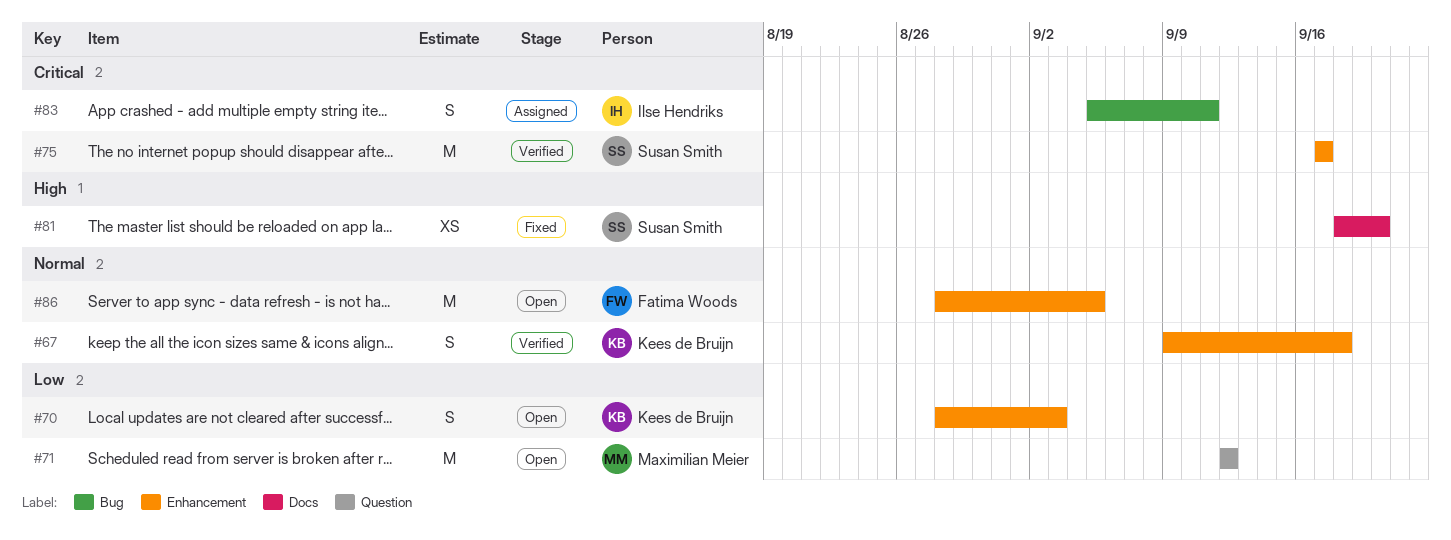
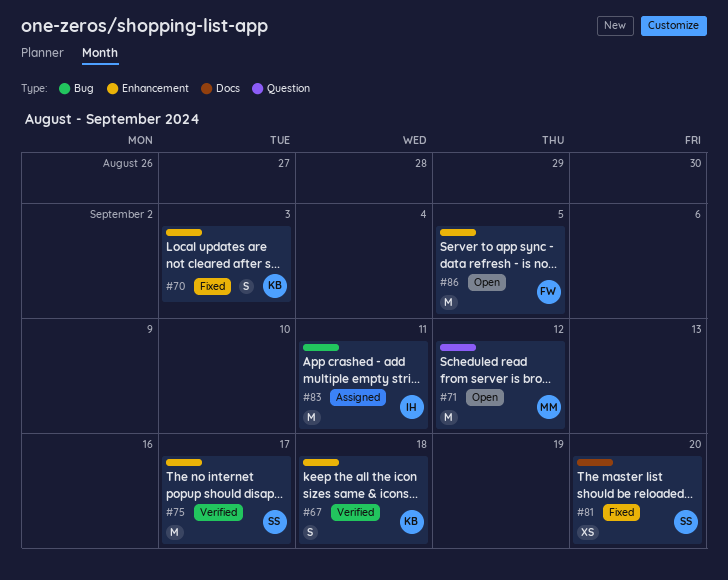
#70, status: Open -> Fixed
#83, estimate: S -> M

